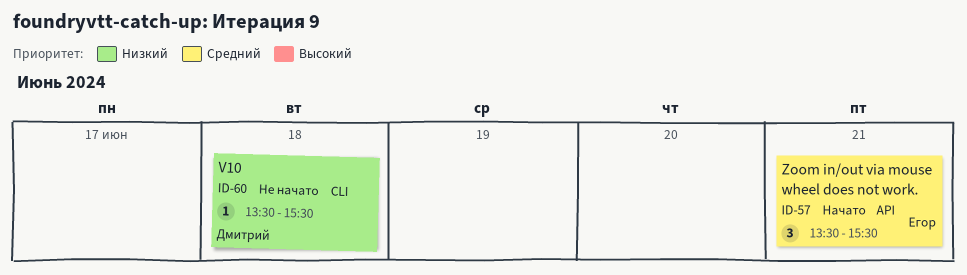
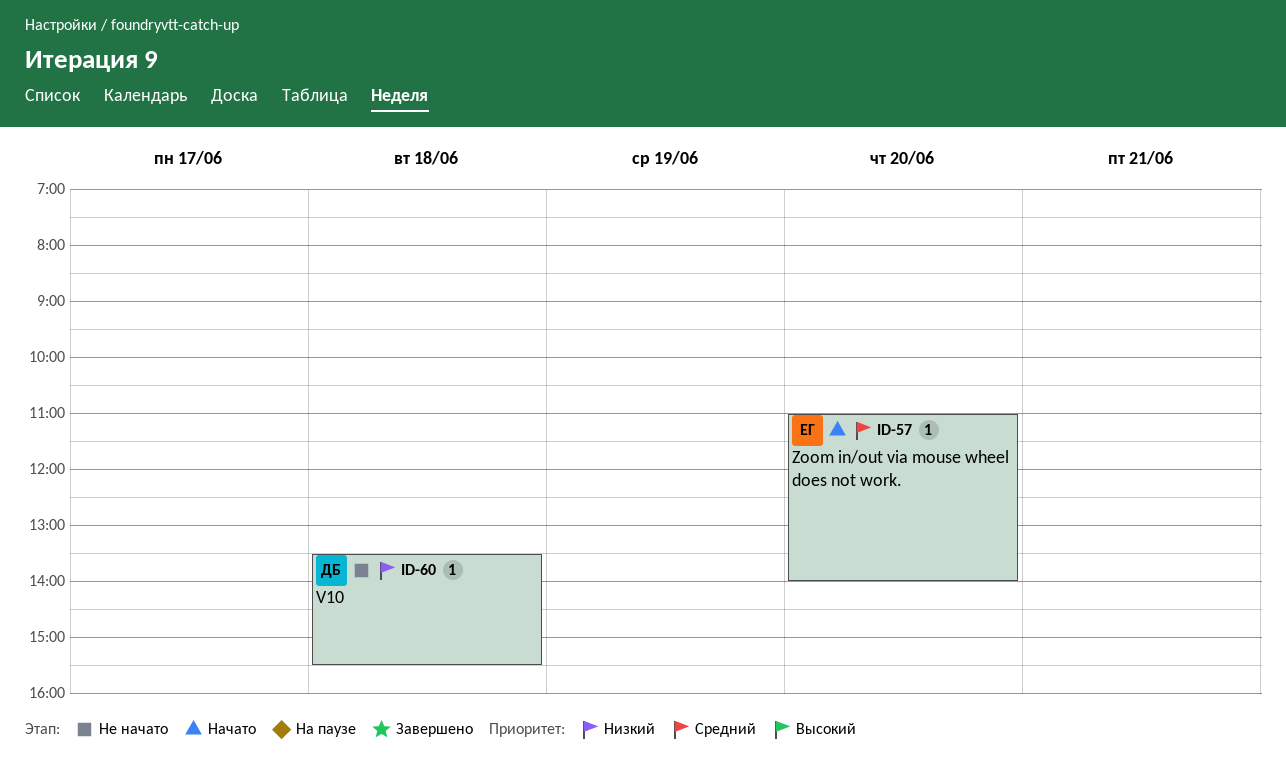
ID-57, estimate: 3 -> 1
ID-57, day: Jun 21 -> Jun 20
ID-57, begins: 13:30 -> 11:00
ID-57, ends: 15:30 -> 14:00

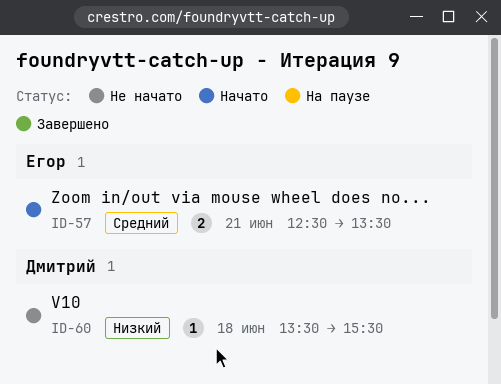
ID-57, estimate: 1 -> 2
ID-57, day: Jun 20 -> Jun 21
ID-57, begins: 11:00 -> 12:30
ID-57, ends: 14:00 -> 13:30

